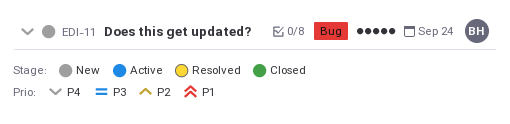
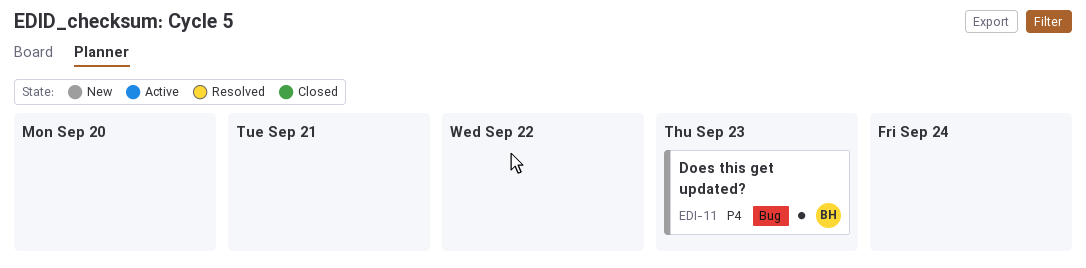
EDI-11, estimate: 5 -> 1
EDI-11, due: Sep 24 -> Sep 23

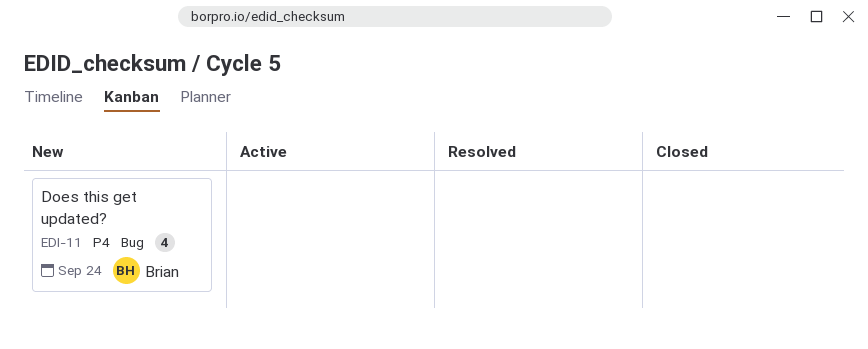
EDI-11, estimate: 1 -> 4
EDI-11, due: Sep 23 -> Sep 24

